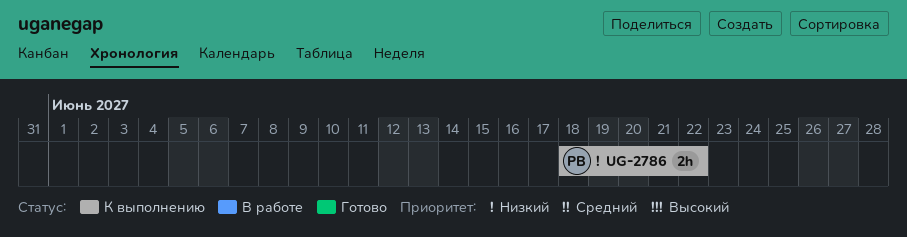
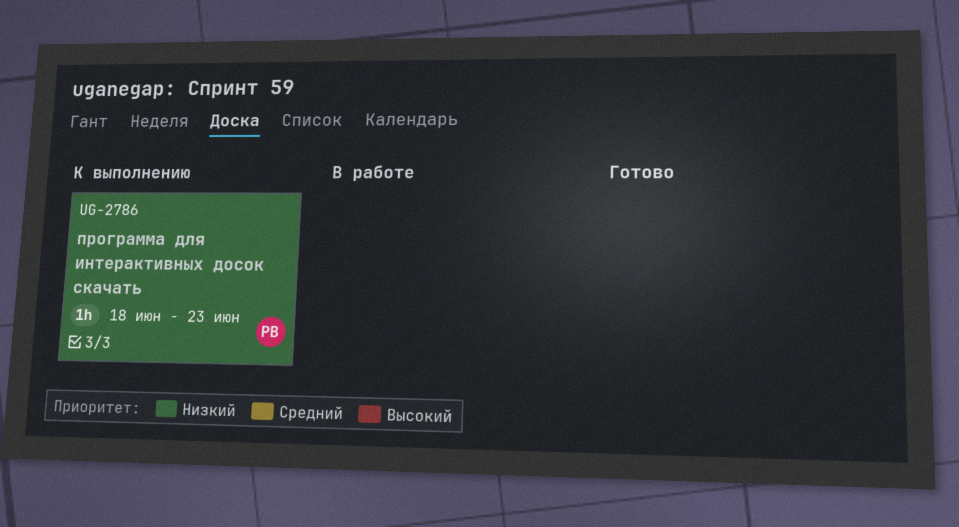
UG-2786, estimate: 2h -> 1h
UG-2786, due: Jun 22 -> Jun 23

